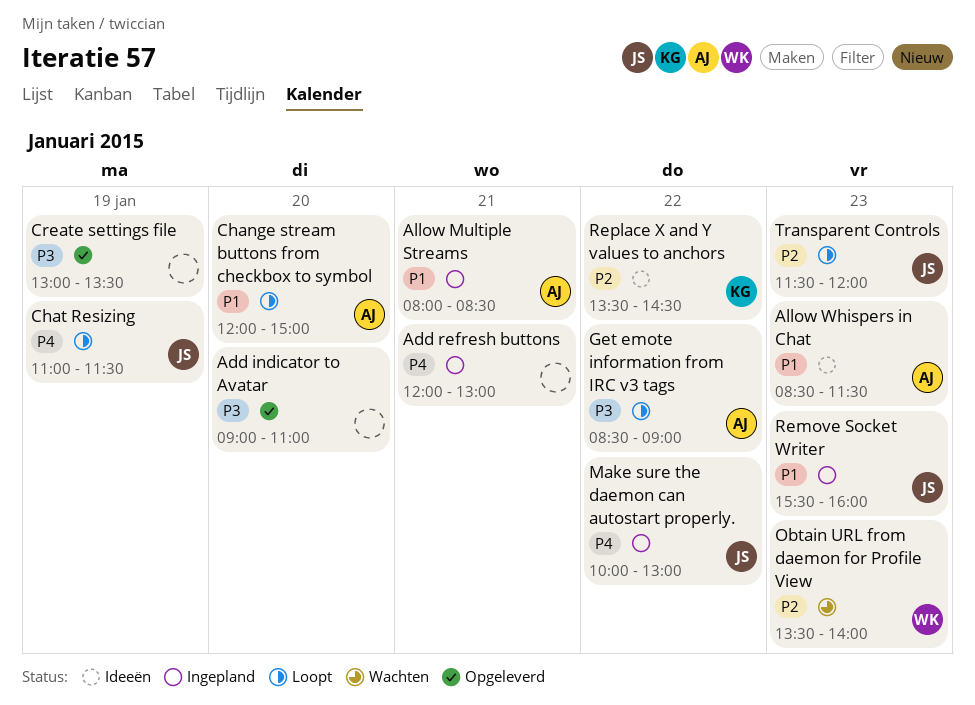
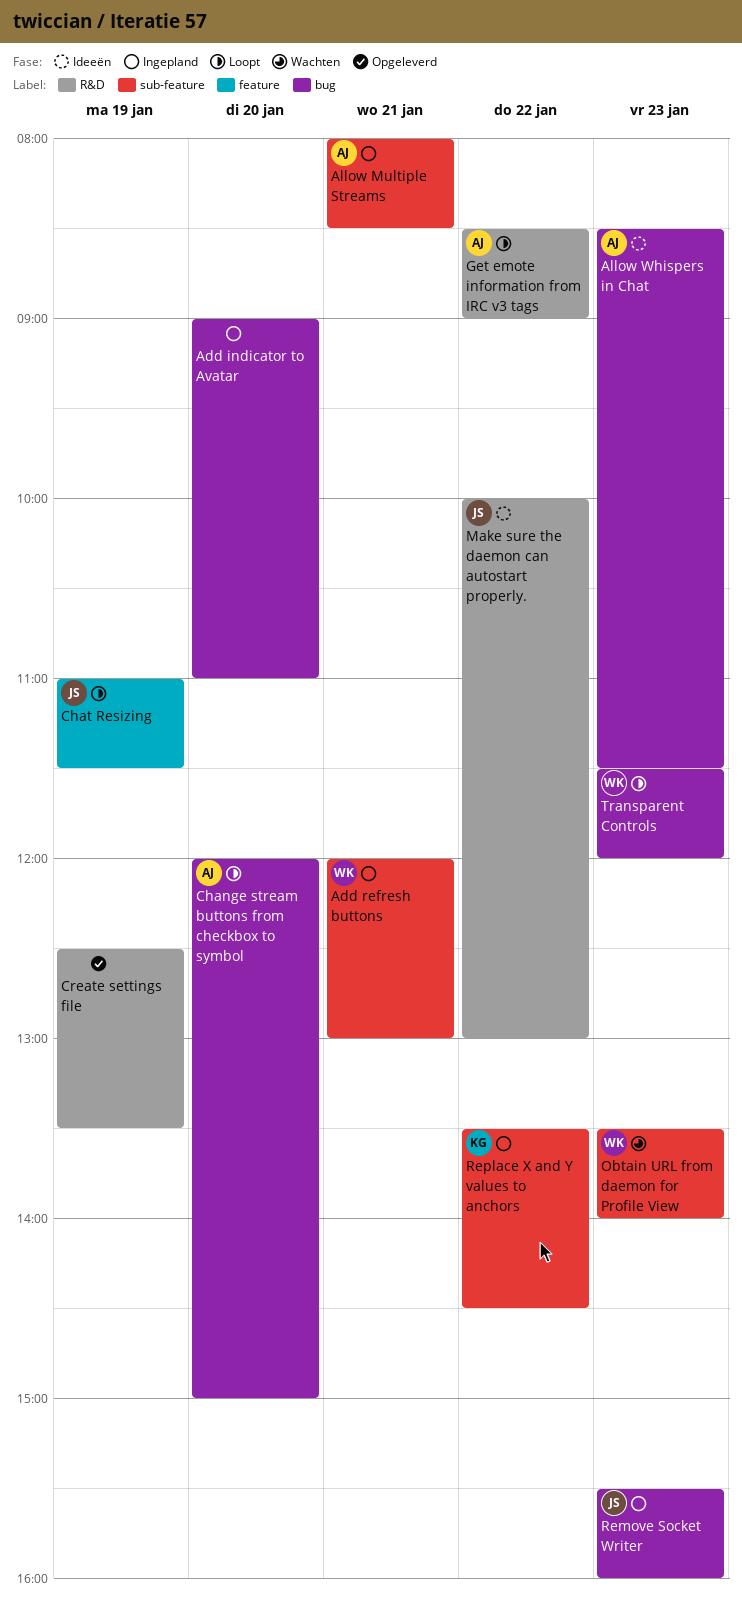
Add indicator to Avatar, status: Opgeleverd -> Ingepland
Add refresh buttons, owner: none -> WK
Create settings file, begins: 13:00 -> 12:30
Make sure the daemon can autostart properly., status: Ingepland -> Ideeën
Replace X and Y values to anchors, status: Ideeën -> Ingepland
Transparent Controls, owner: JS -> WK

